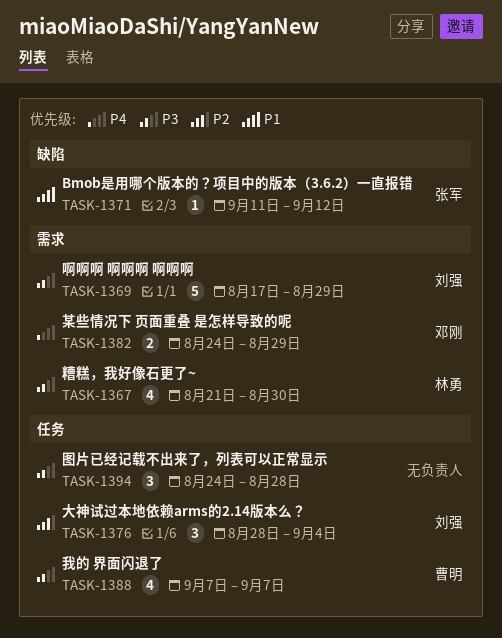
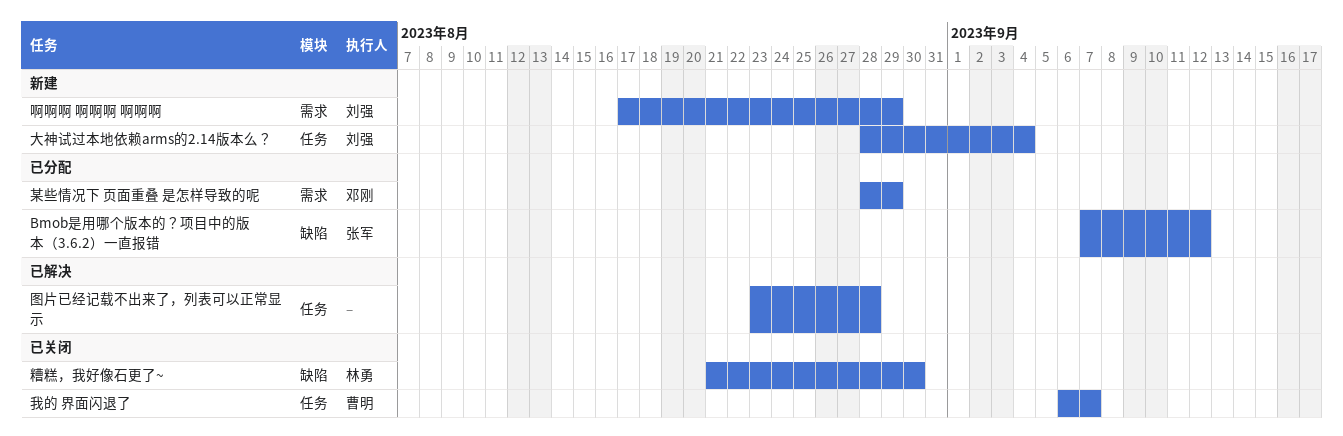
Bmob是用哪个版本的？项目中的版本（3.6.2）一直报错, start: Sep 11 -> Sep 7
图片已经记载不出来了，列表可以正常显示, start: Aug 24 -> Aug 23
我的 界面闪退了, start: Sep 7 -> Sep 6
某些情况下 页面重叠 是怎样导致的呢, start: Aug 24 -> Aug 28
糟糕，我好像石更了~, label: 需求 -> 缺陷

